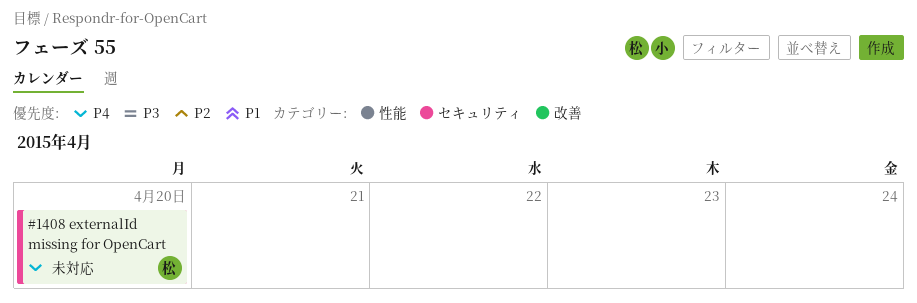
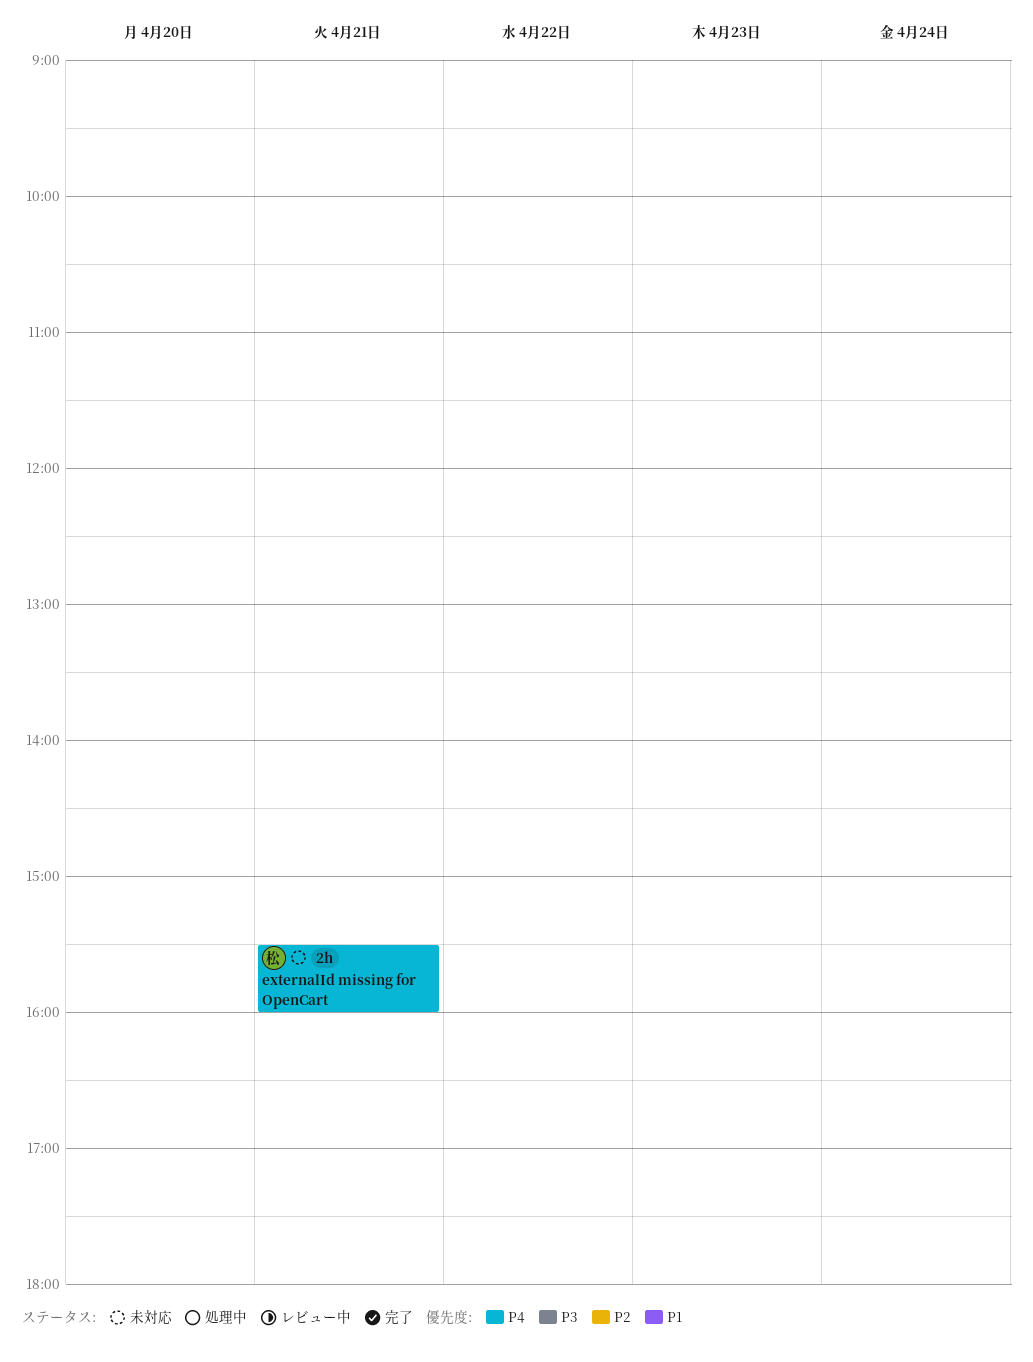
externalId missing for OpenCart, day: Apr 20 -> Apr 21

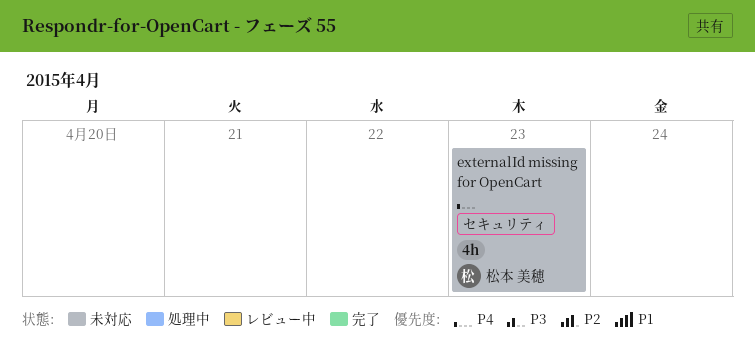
externalId missing for OpenCart, estimate: 2h -> 4h
externalId missing for OpenCart, day: Apr 21 -> Apr 23

